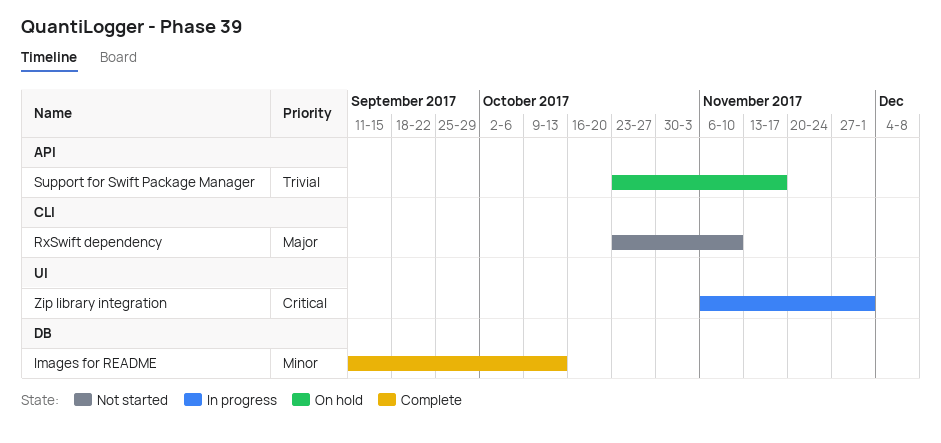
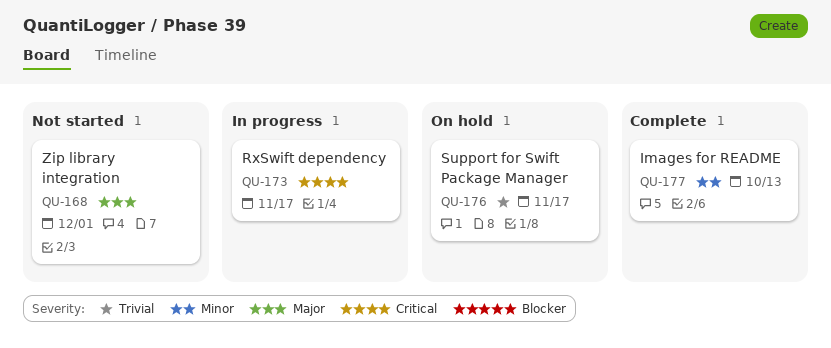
RxSwift dependency, status: Not started -> In progress
RxSwift dependency, priority: Major -> Critical
RxSwift dependency, due: Nov 10 -> Nov 17
Zip library integration, status: In progress -> Not started
Zip library integration, priority: Critical -> Major

